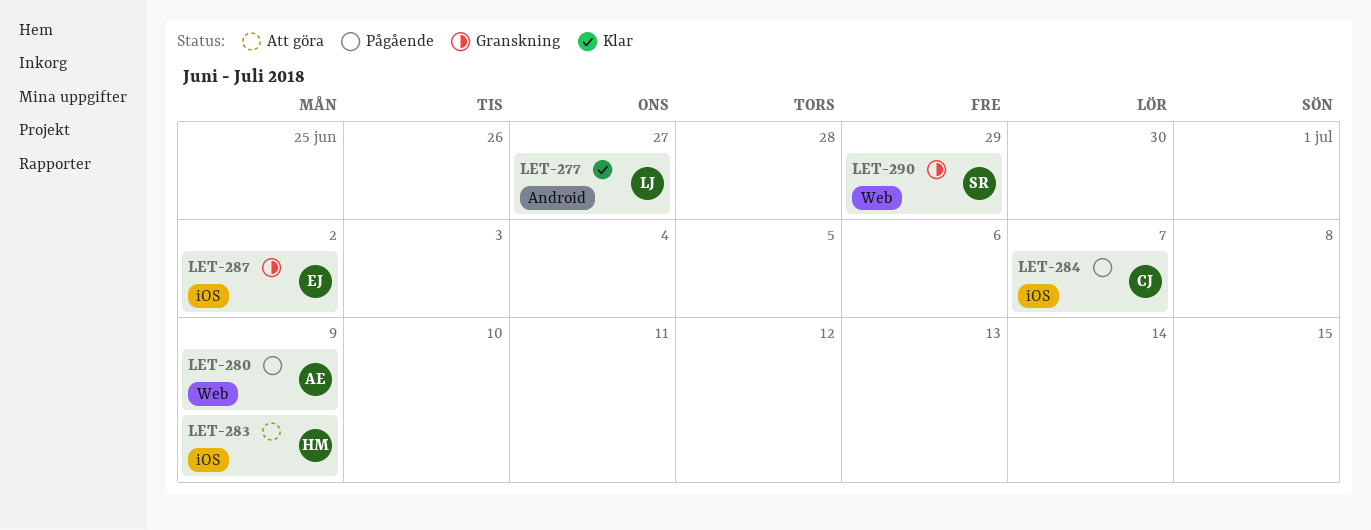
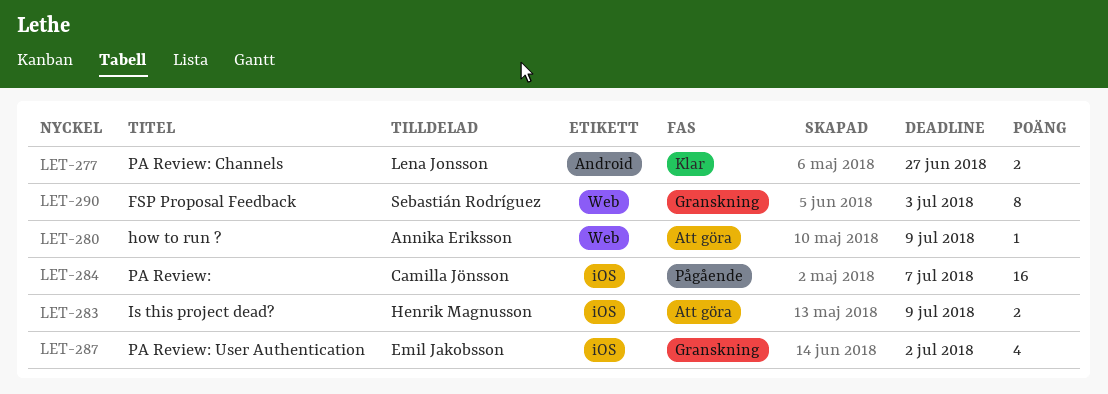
LET-280, status: Pågående -> Att göra
LET-290, due: Jun 29 -> Jul 3

